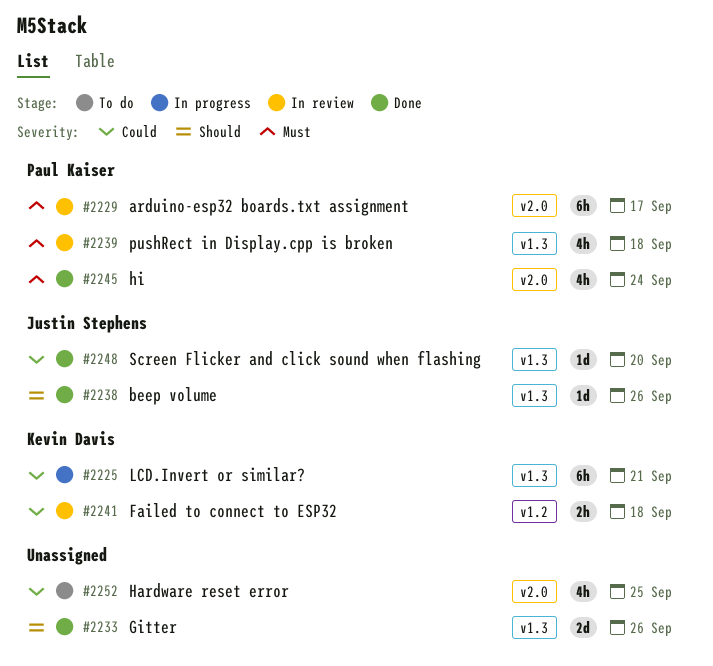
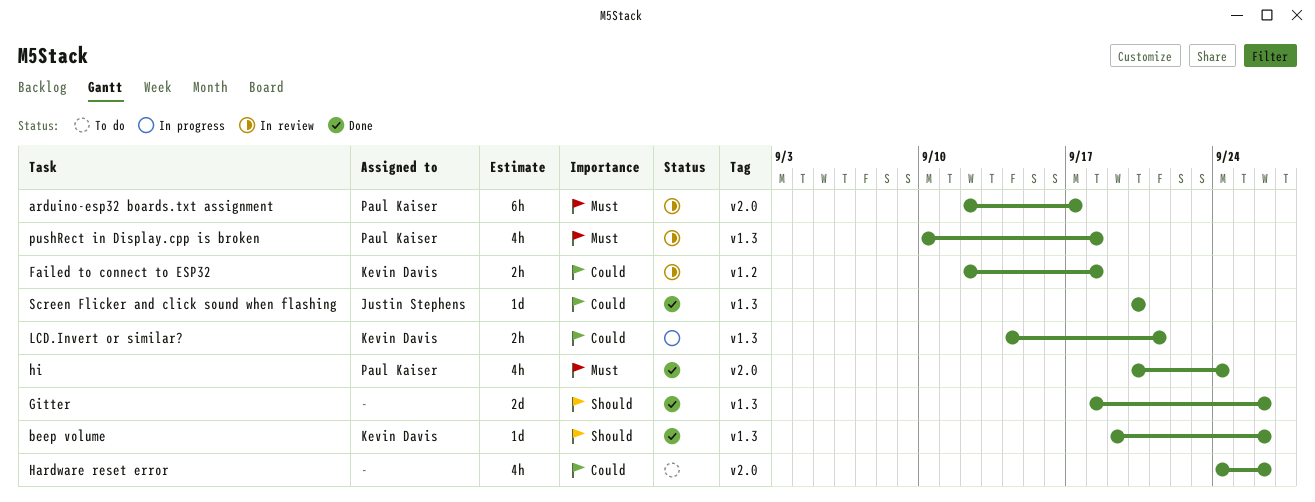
beep volume, owner: Justin Stephens -> Kevin Davis
Hardware reset error, due: Sep 25 -> Sep 26
LCD.Invert or similar?, estimate: 6h -> 2h

